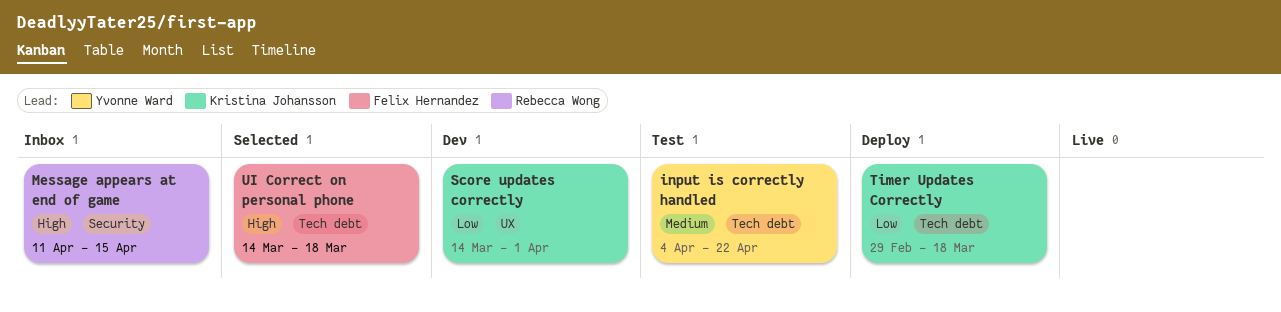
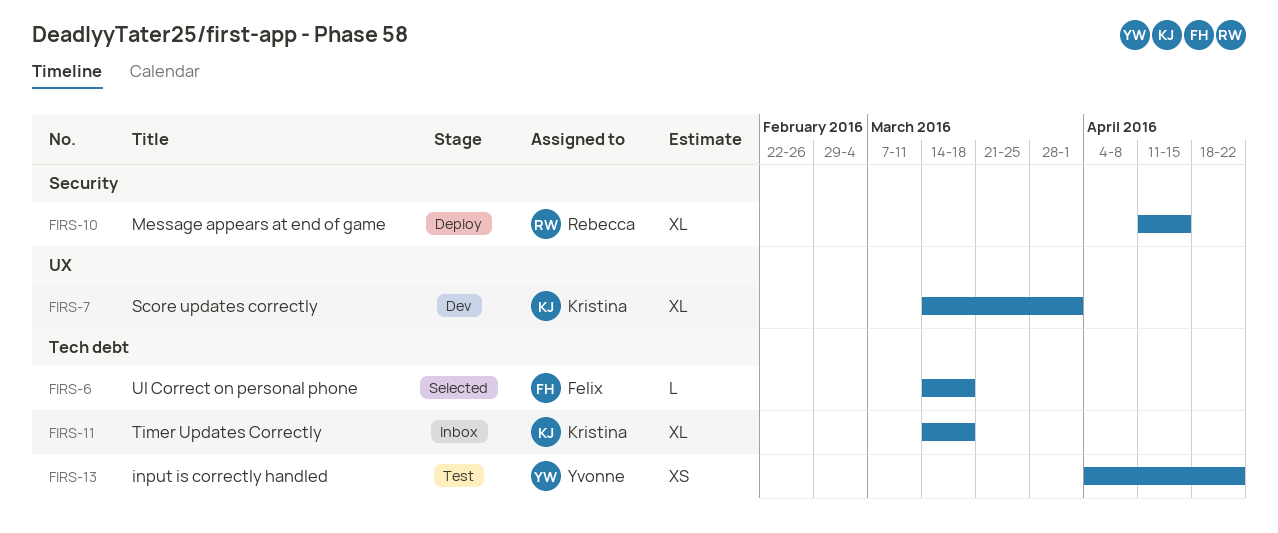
Message appears at end of game, status: Inbox -> Deploy
Timer Updates Correctly, status: Deploy -> Inbox
Timer Updates Correctly, start: Feb 29 -> Mar 14

